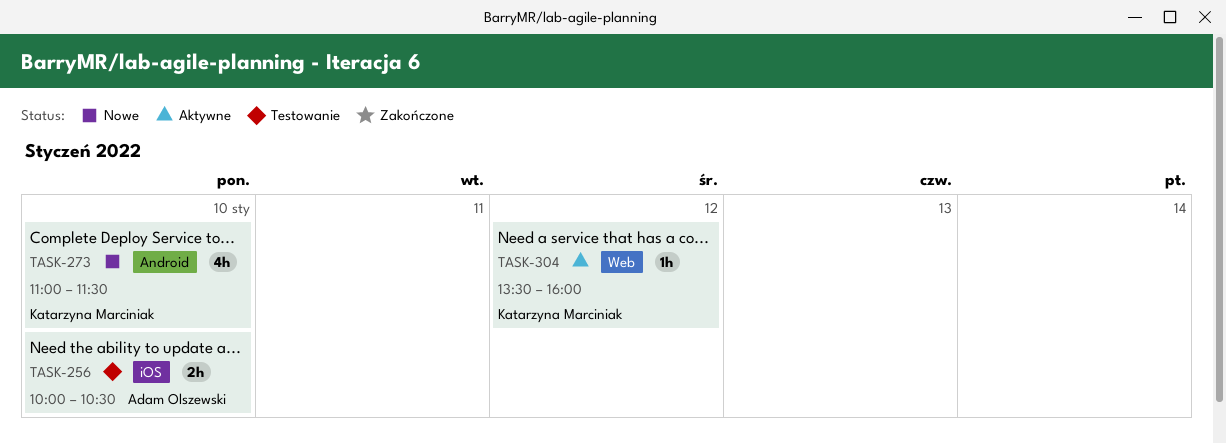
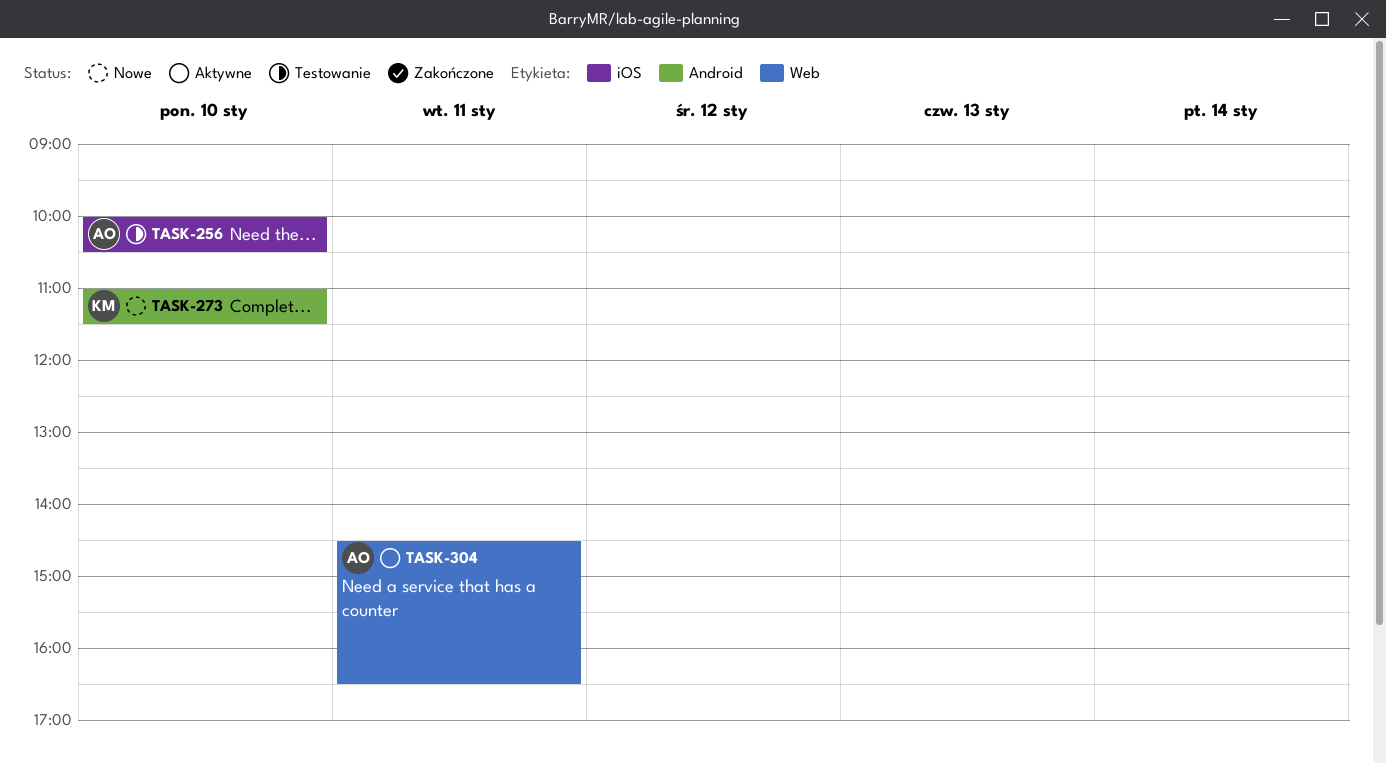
TASK-304, owner: Katarzyna Marciniak -> Adam Olszewski
TASK-304, day: Jan 12 -> Jan 11
TASK-304, begins: 13:30 -> 14:30
TASK-304, ends: 16:00 -> 16:30

